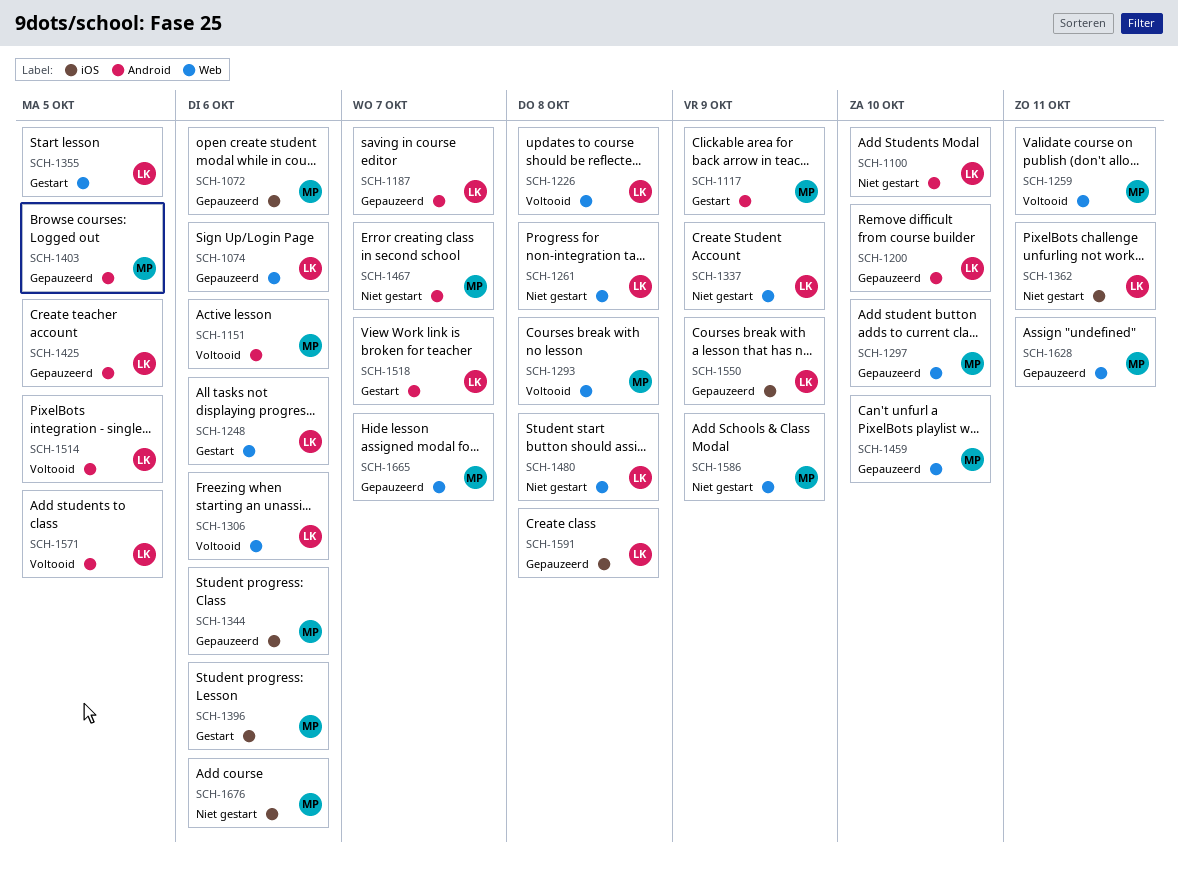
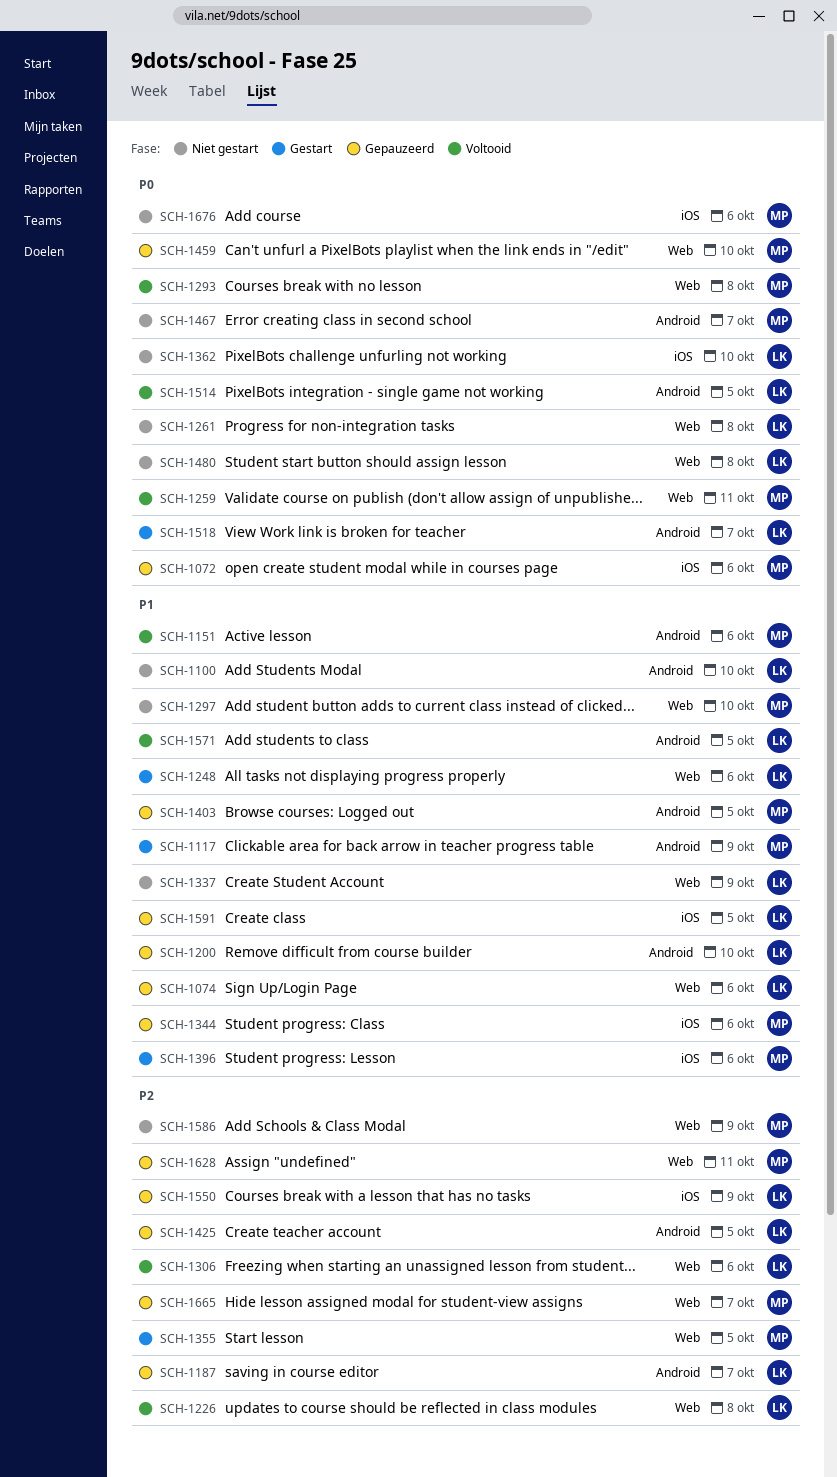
SCH-1297, status: Gepauzeerd -> Niet gestart
SCH-1355, owner: LK -> MP
SCH-1362, due: Oct 11 -> Oct 10
SCH-1591, due: Oct 8 -> Oct 5

